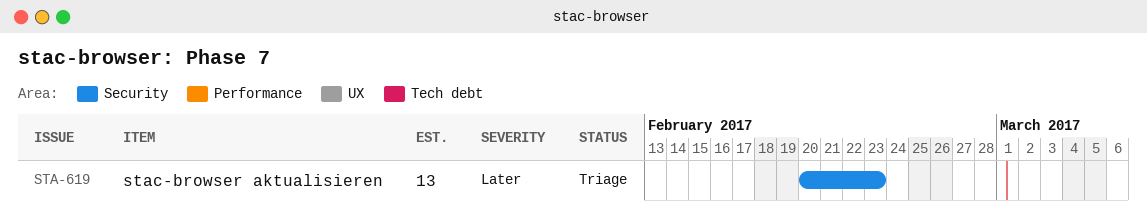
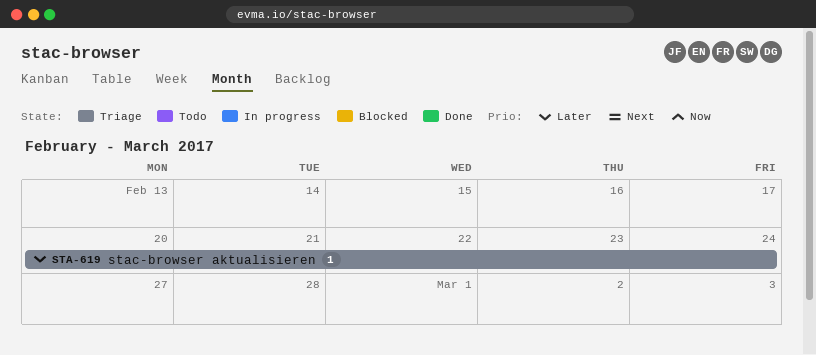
STA-619, estimate: 13 -> 1
STA-619, due: Feb 23 -> Feb 24

